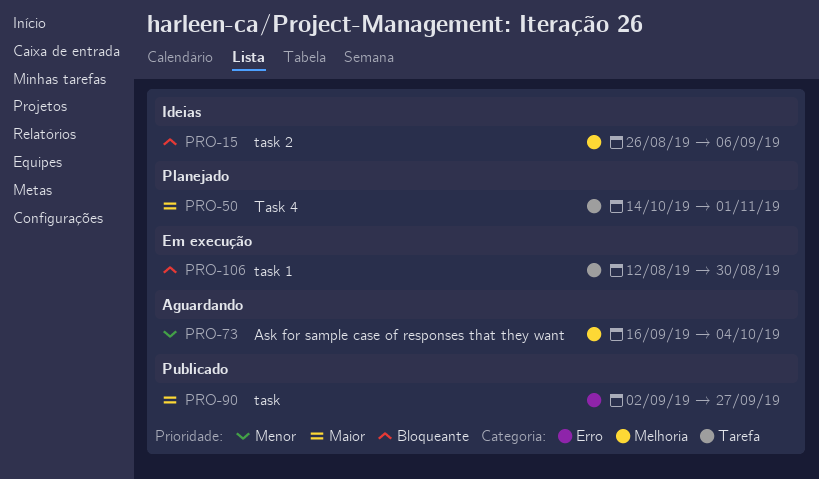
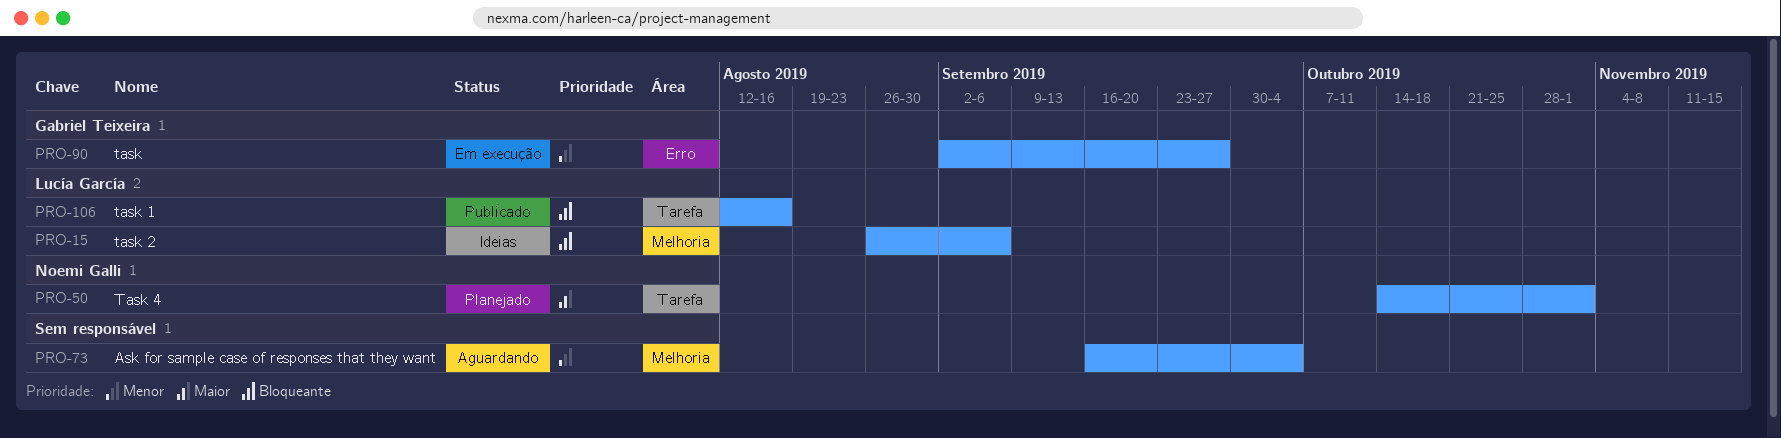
PRO-90, status: Publicado -> Em execução
PRO-90, priority: Maior -> Menor
PRO-106, status: Em execução -> Publicado
PRO-106, due: Aug 30 -> Aug 16

